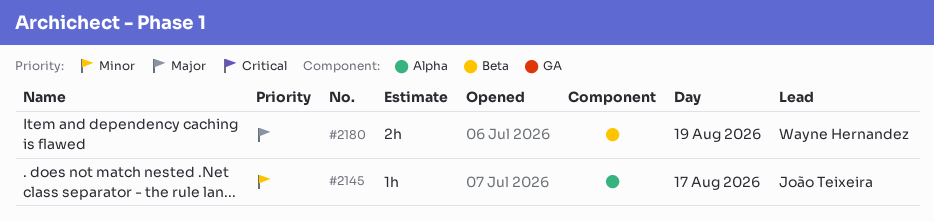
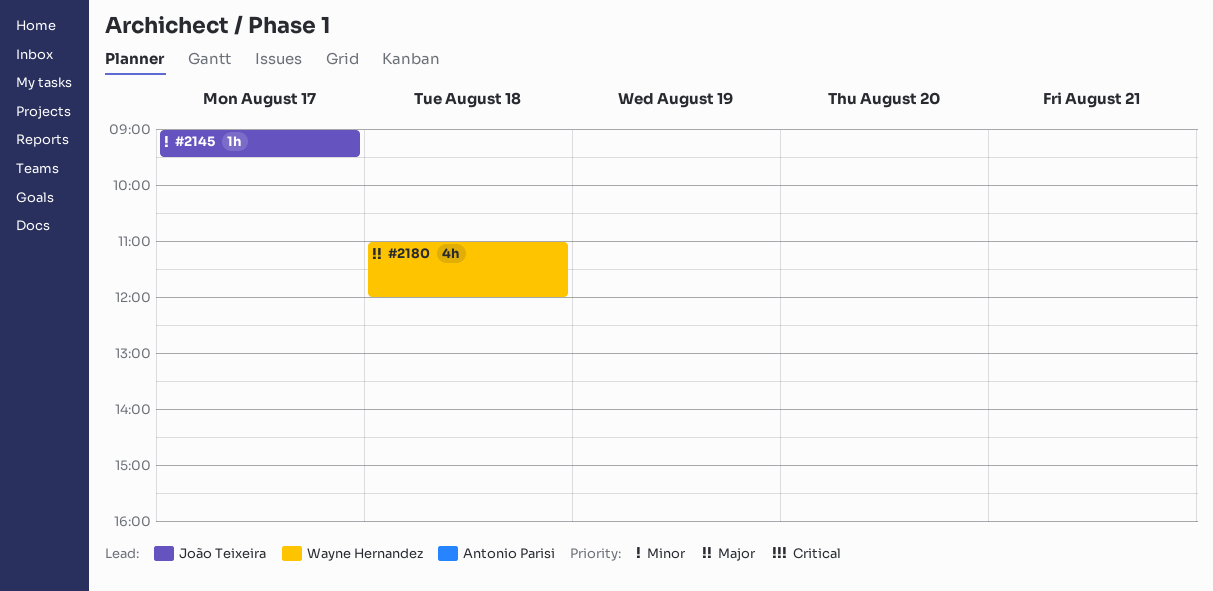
#2180, estimate: 2h -> 4h
#2180, day: Aug 19 -> Aug 18

